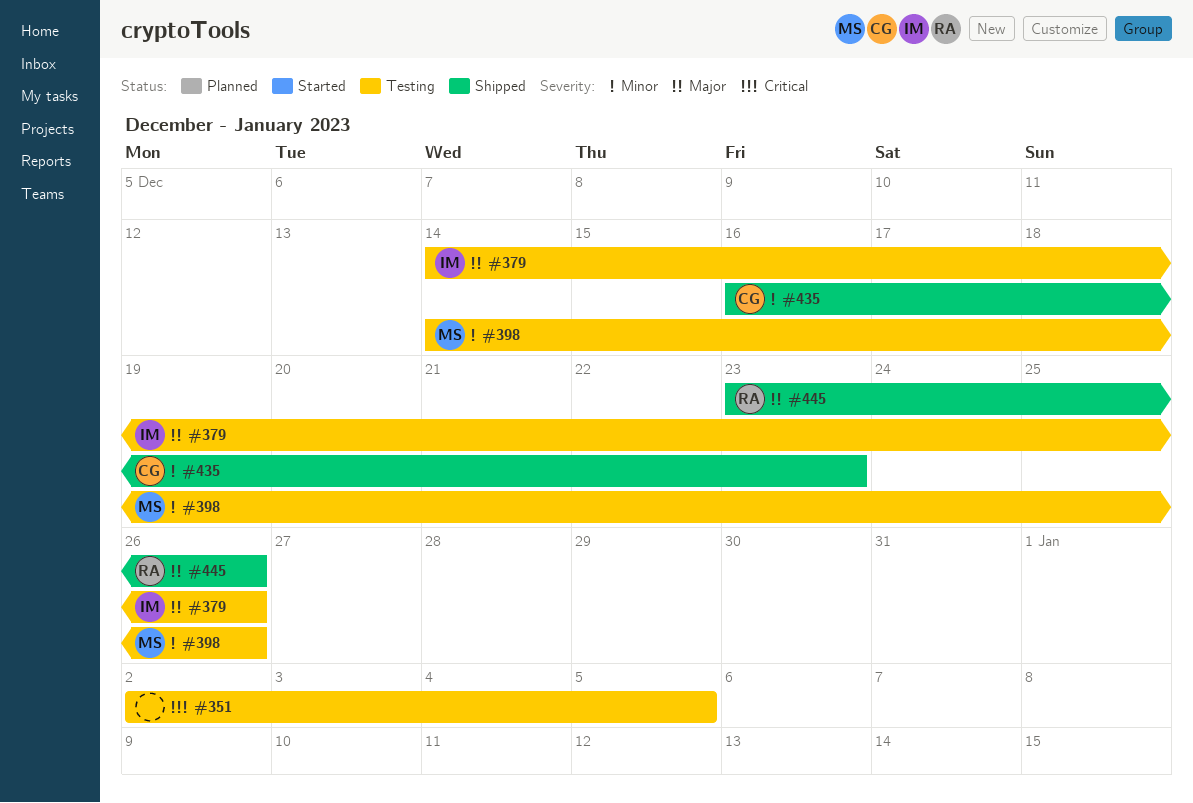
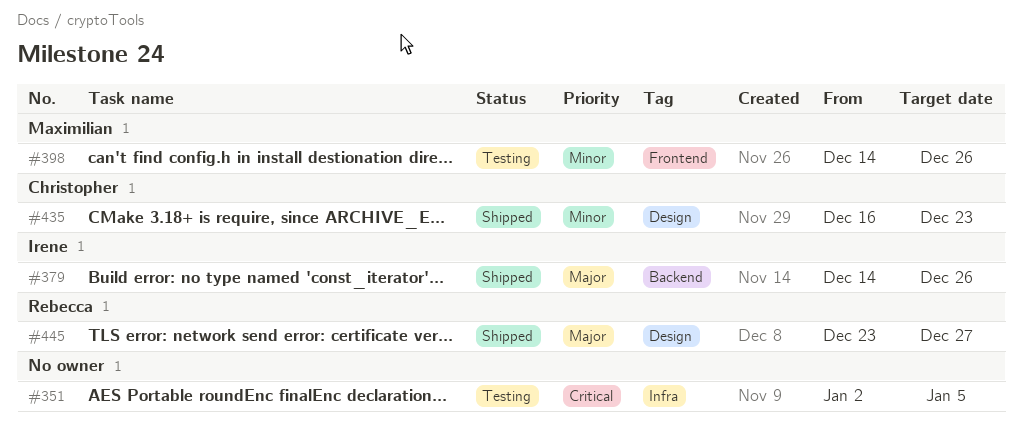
#379, status: Testing -> Shipped
#445, due: Dec 26 -> Dec 27

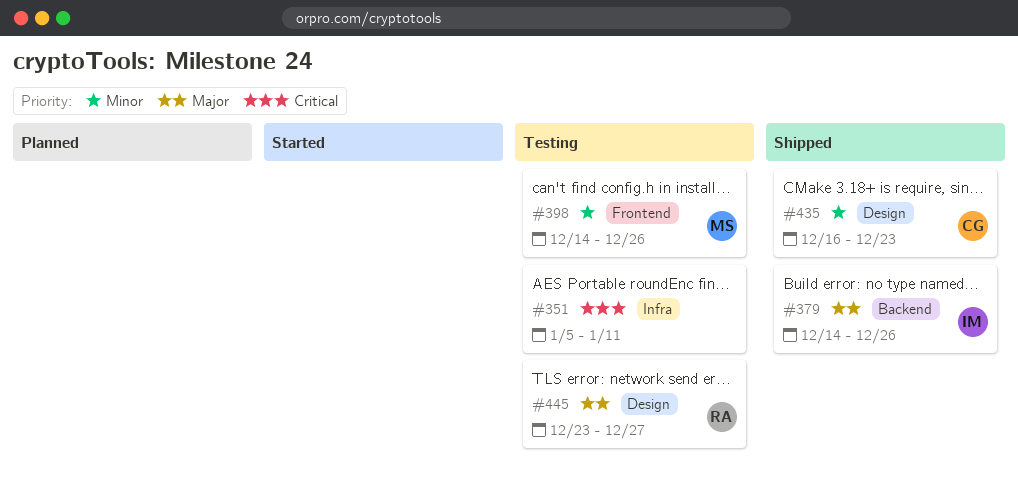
#351, start: Jan 2 -> Jan 5
#351, due: Jan 5 -> Jan 11
#445, status: Shipped -> Testing

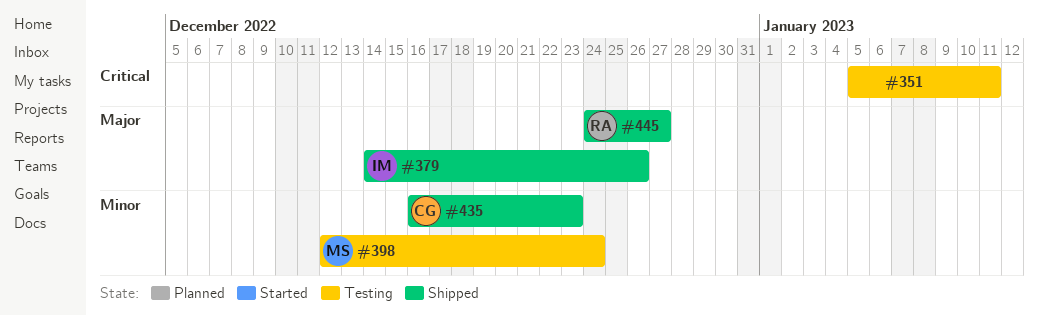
#398, start: Dec 14 -> Dec 12
#398, due: Dec 26 -> Dec 24
#445, status: Testing -> Shipped
#445, start: Dec 23 -> Dec 24

